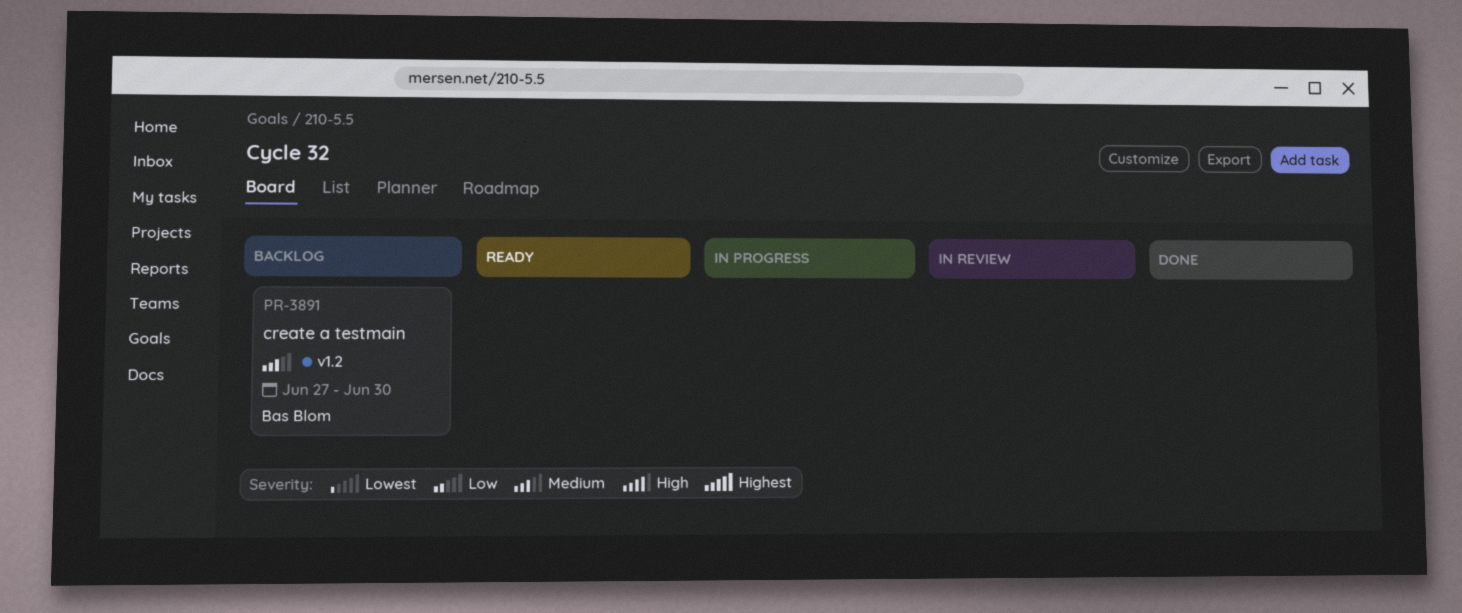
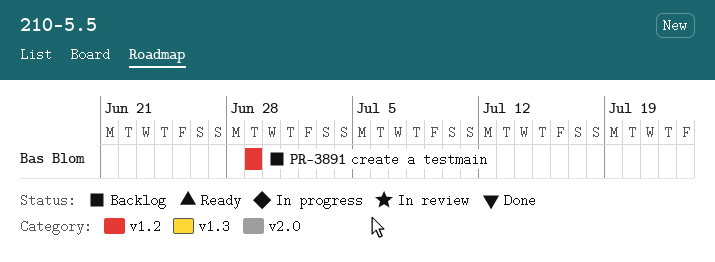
PR-3891, start: Jun 27 -> Jun 29
PR-3891, due: Jun 30 -> Jun 29

